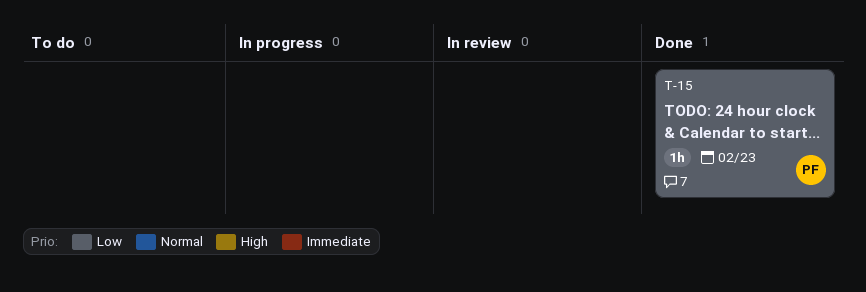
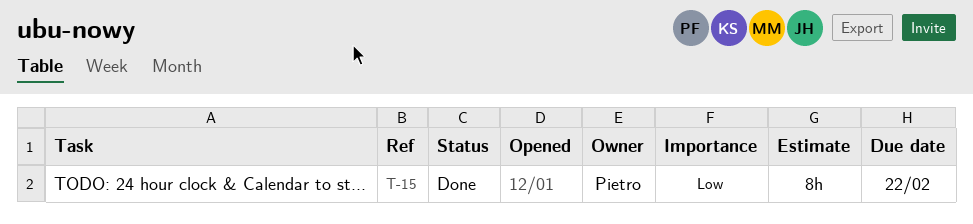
T-15, estimate: 1h -> 8h
T-15, due: Feb 23 -> Feb 22

